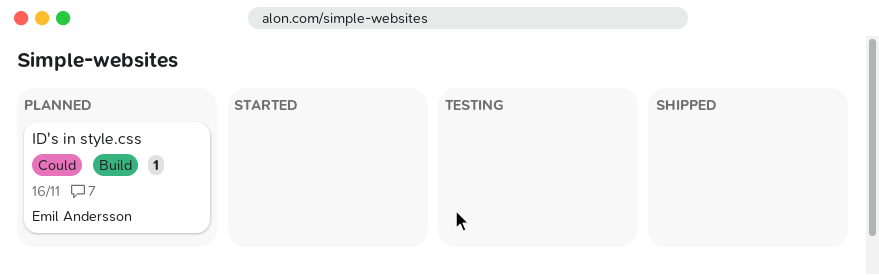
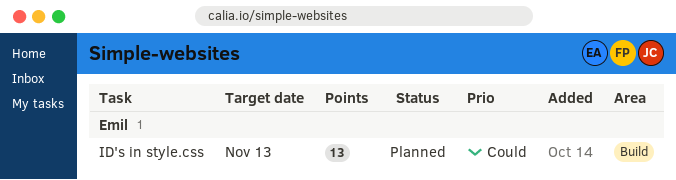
ID's in style.css, estimate: 1 -> 13
ID's in style.css, due: Nov 16 -> Nov 13

